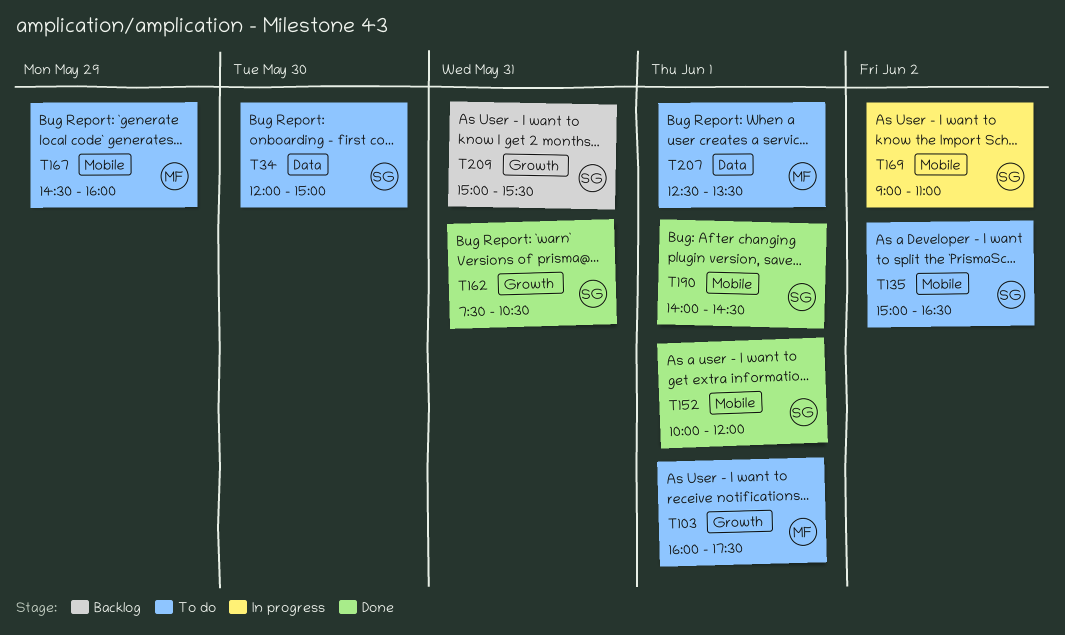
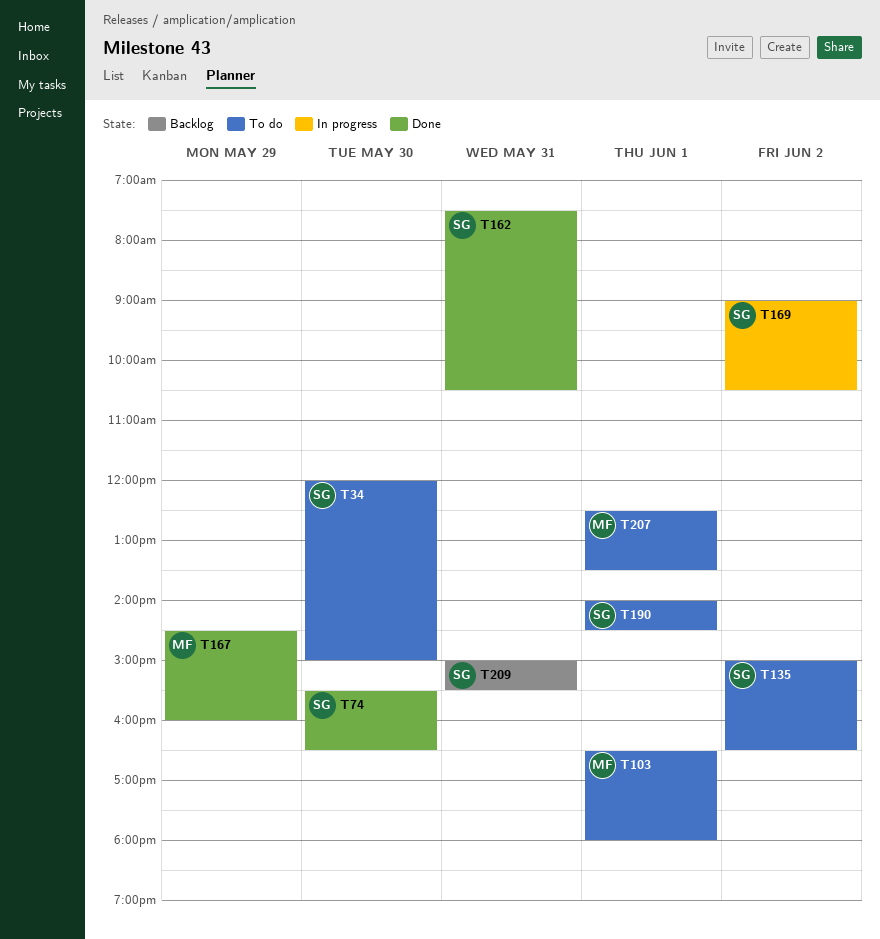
T74: none -> present
T103, begins: 16:00 -> 16:30
T103, ends: 17:30 -> 18:00
T152: present -> none
T167, status: To do -> Done
T169, ends: 11:00 -> 10:30
T190, status: Done -> To do

